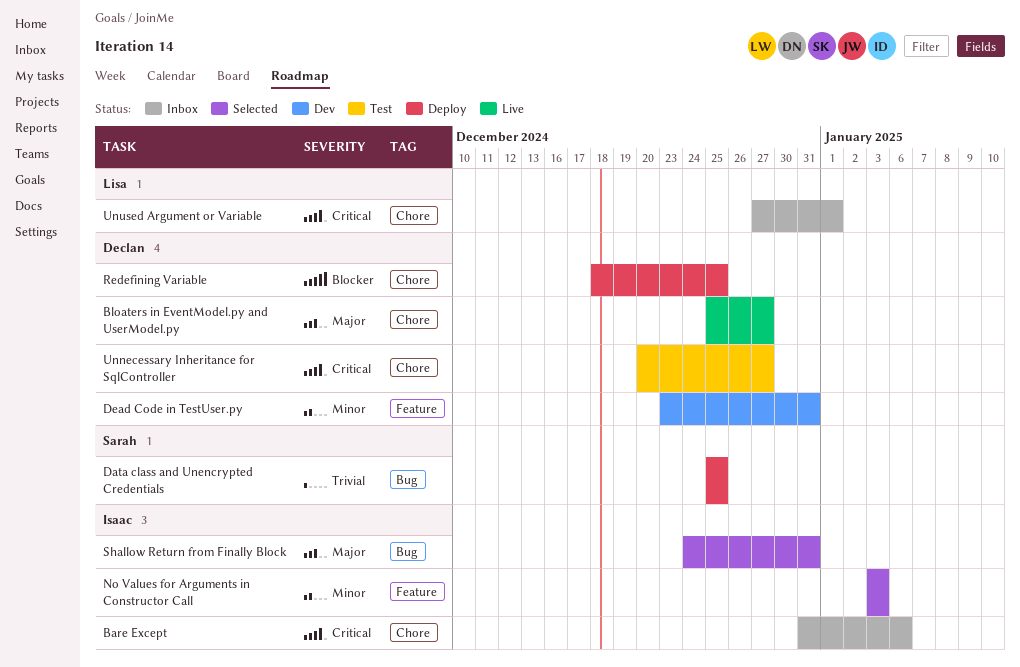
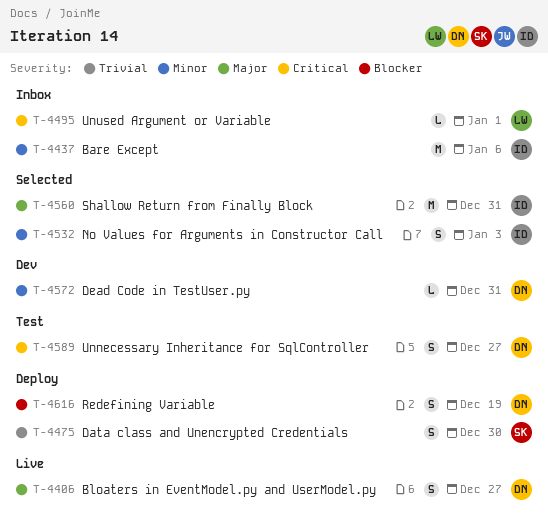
Bare Except, priority: Critical -> Minor
Data class and Unencrypted Credentials, due: Dec 25 -> Dec 30
Redefining Variable, due: Dec 25 -> Dec 19

